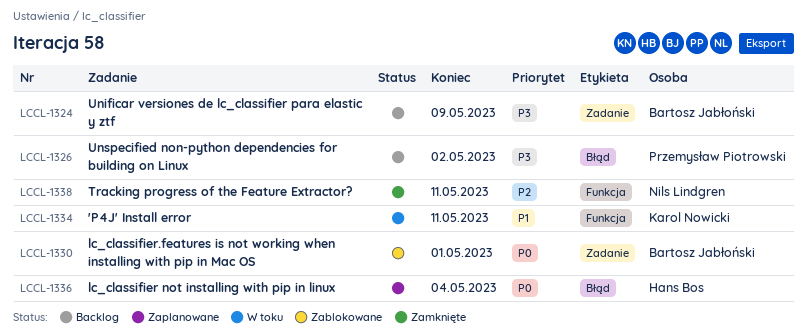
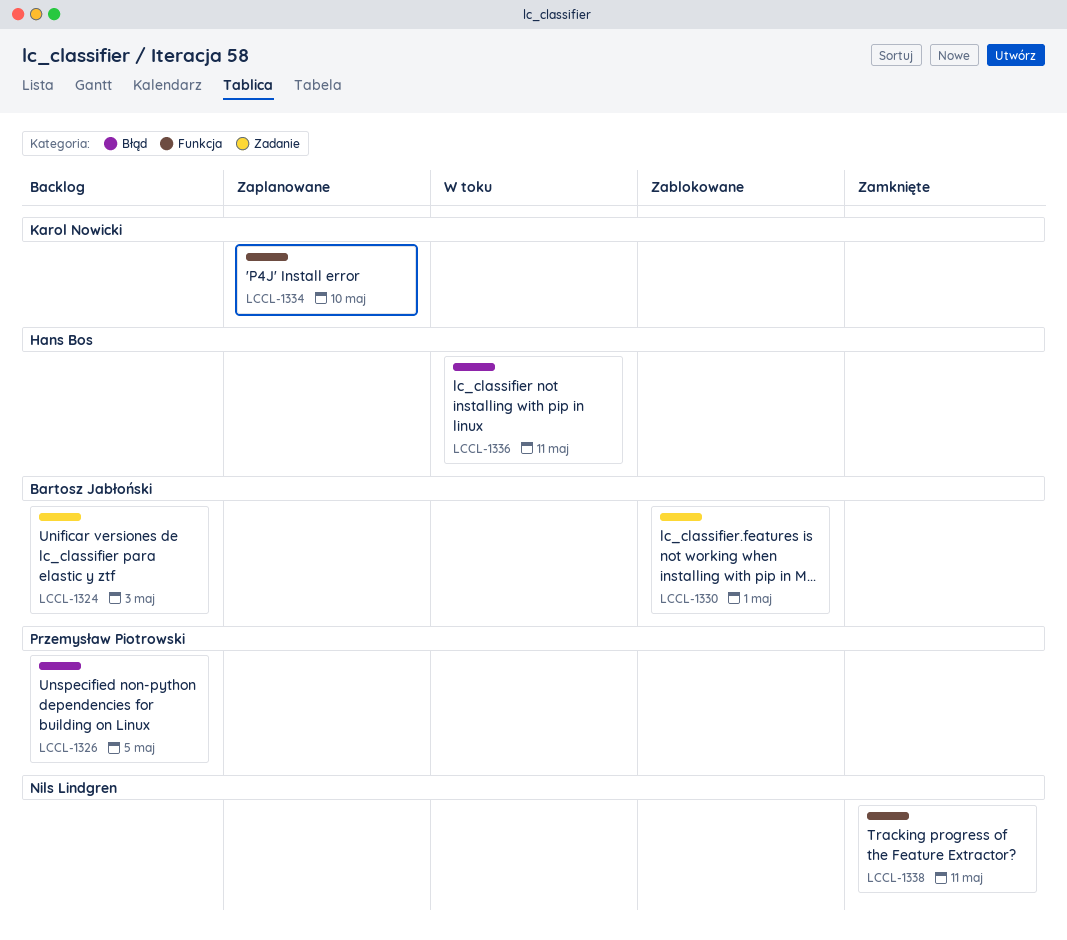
LCCL-1324, due: May 9 -> May 3
LCCL-1326, due: May 2 -> May 5
LCCL-1334, status: W toku -> Zaplanowane
LCCL-1334, due: May 11 -> May 10
LCCL-1336, status: Zaplanowane -> W toku
LCCL-1336, due: May 4 -> May 11

